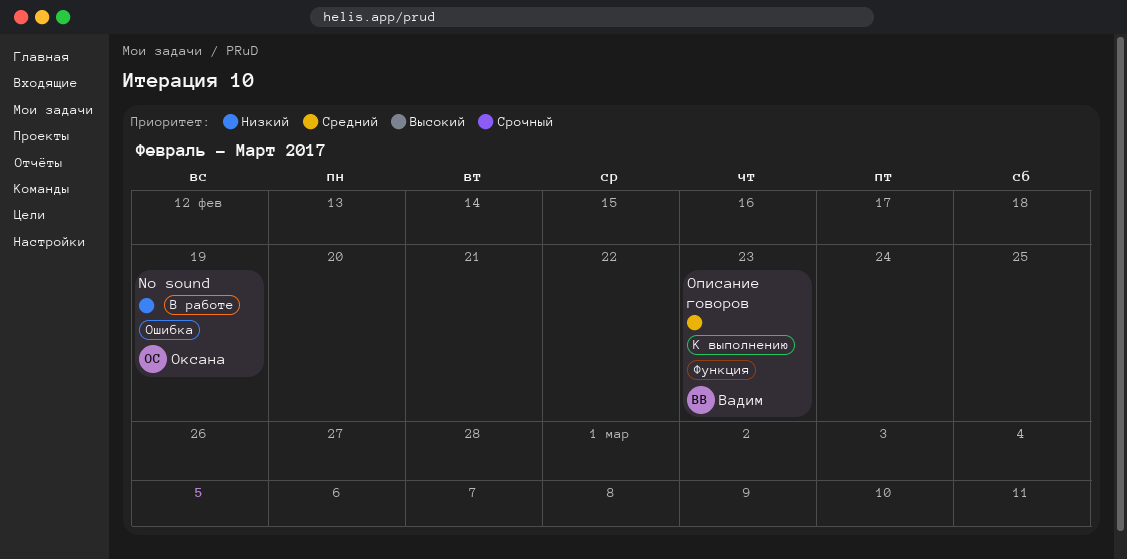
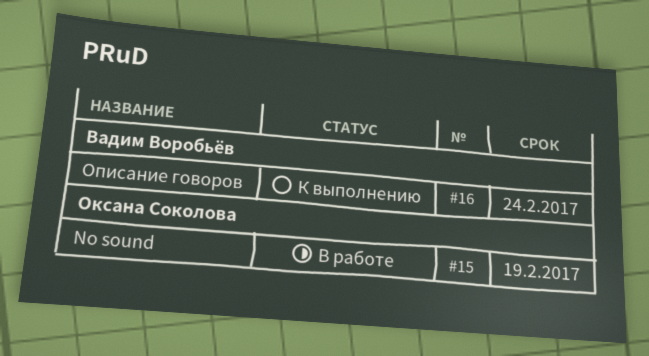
Описание говоров, due: Feb 23 -> Feb 24

